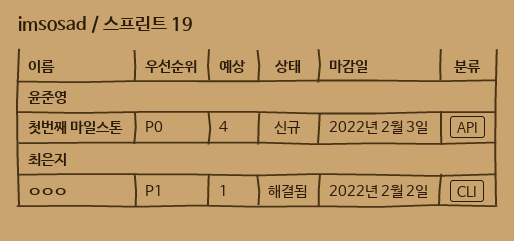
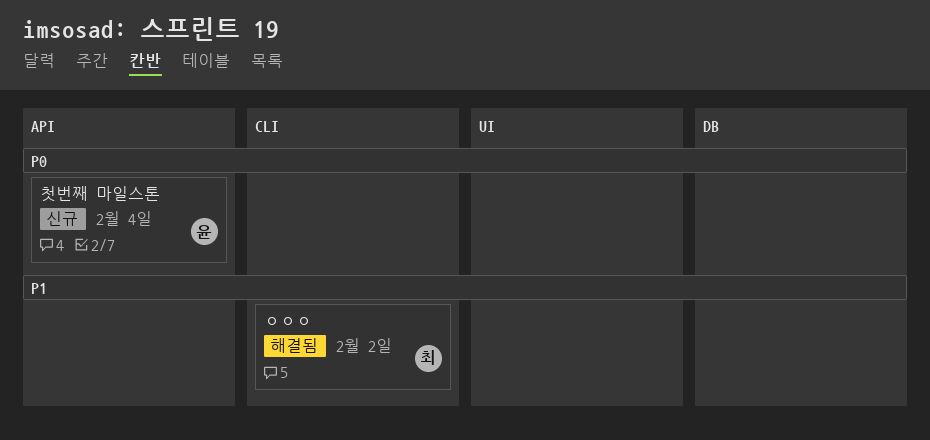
첫번째 마일스톤, due: Feb 3 -> Feb 4

